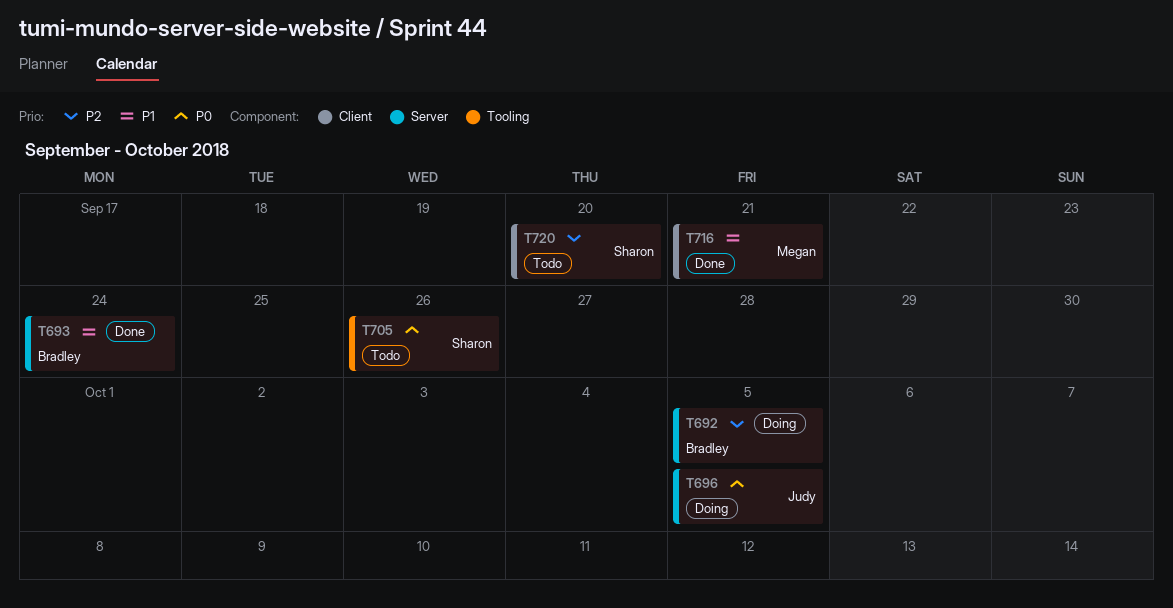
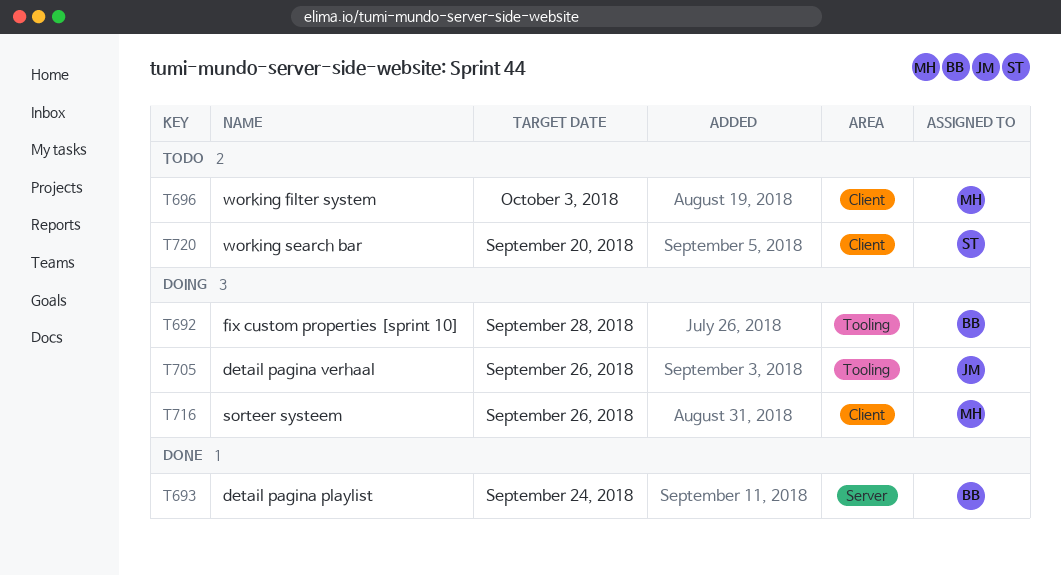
T692, label: Server -> Tooling
T692, due: Oct 5 -> Sep 28
T696, status: Doing -> Todo
T696, owner: Judy -> Megan
T696, label: Server -> Client
T696, due: Oct 5 -> Oct 3
T705, status: Todo -> Doing
T705, owner: Sharon -> Judy
T716, status: Done -> Doing
T716, due: Sep 21 -> Sep 26

